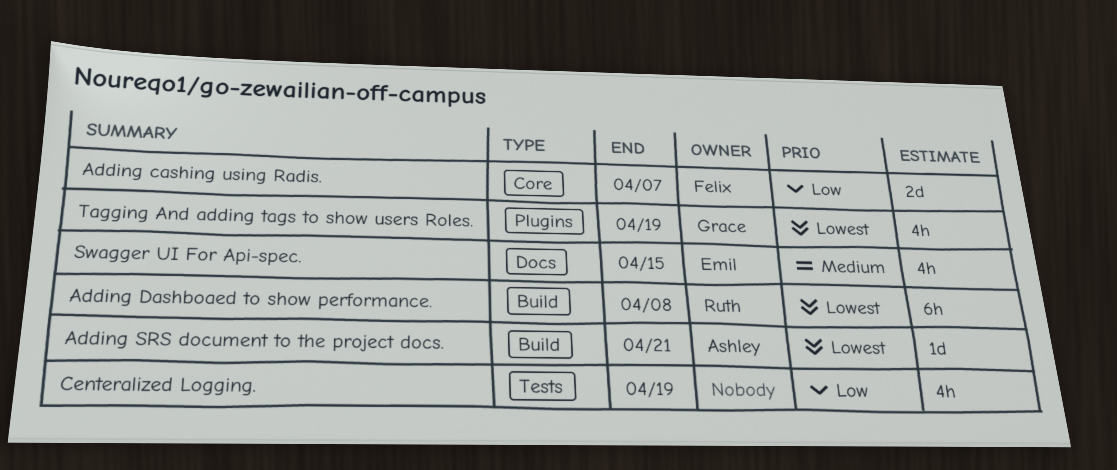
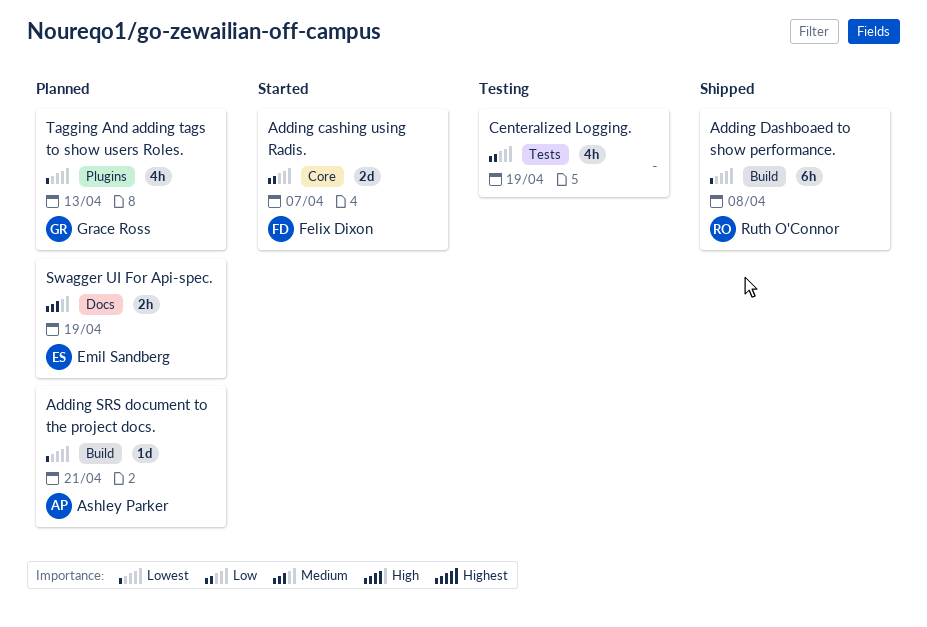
Swagger UI For Api-spec., estimate: 4h -> 2h
Swagger UI For Api-spec., due: Apr 15 -> Apr 19
Tagging And adding tags to show users Roles., due: Apr 19 -> Apr 13

